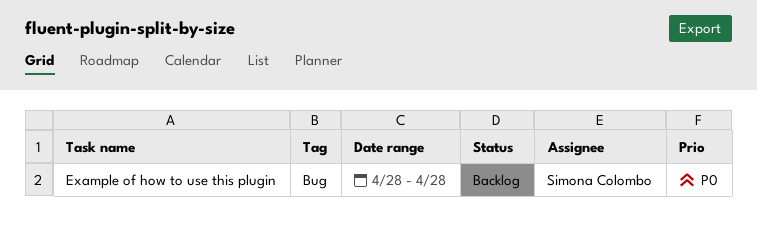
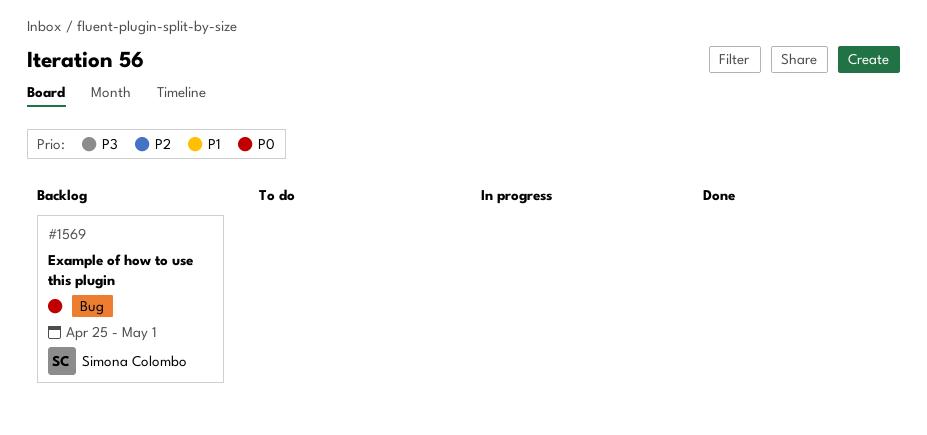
Example of how to use this plugin, start: Apr 28 -> Apr 25
Example of how to use this plugin, due: Apr 28 -> May 1

